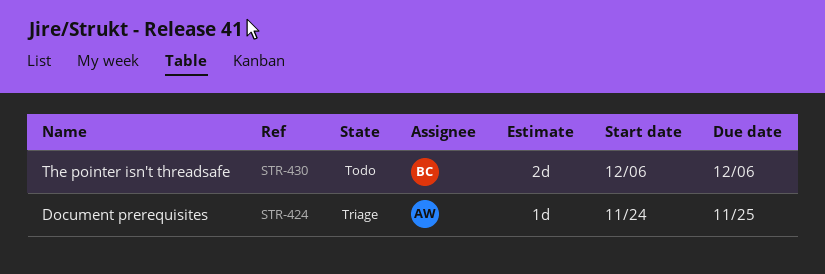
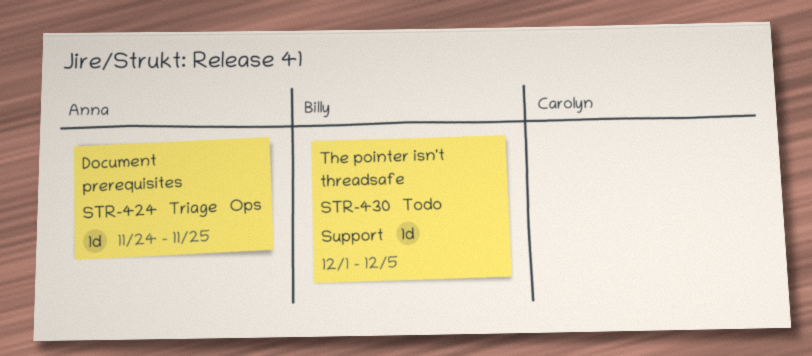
STR-430, estimate: 2d -> 1d
STR-430, start: Dec 6 -> Dec 1
STR-430, due: Dec 6 -> Dec 5

